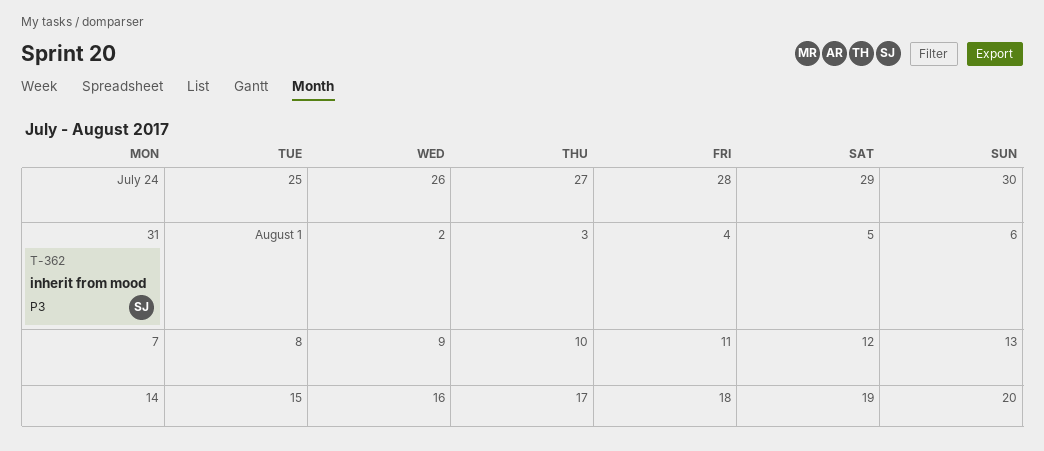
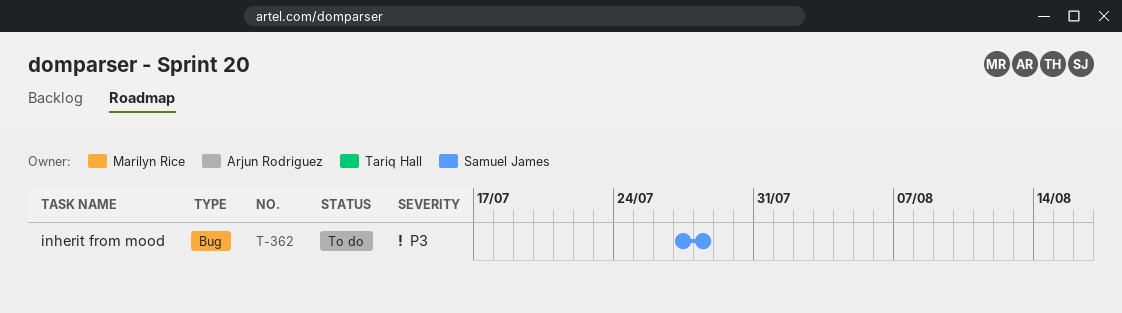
T-362, due: Jul 31 -> Jul 28

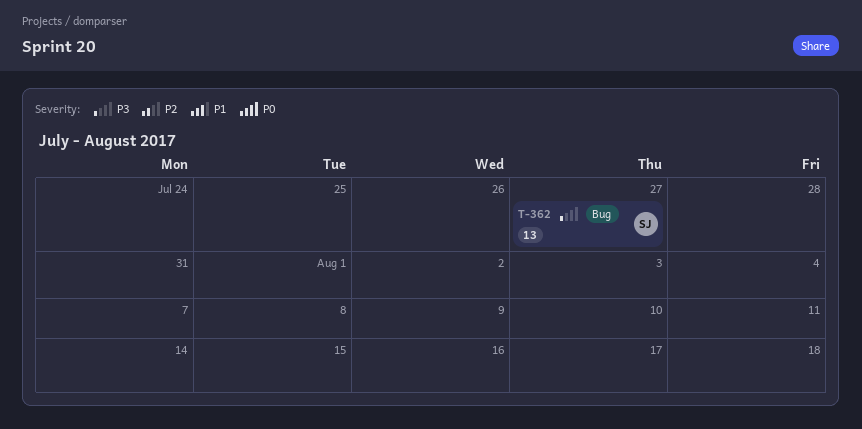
T-362, due: Jul 28 -> Jul 27

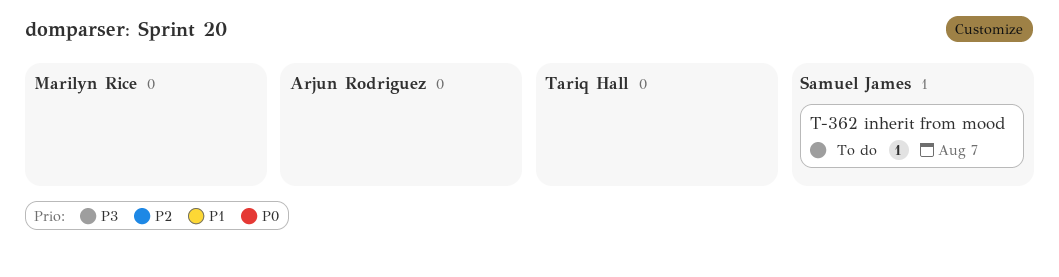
T-362, estimate: 13 -> 1
T-362, due: Jul 27 -> Aug 7

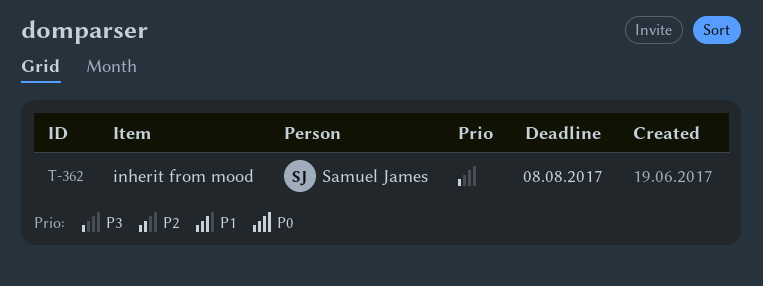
T-362, due: Aug 7 -> Aug 8

